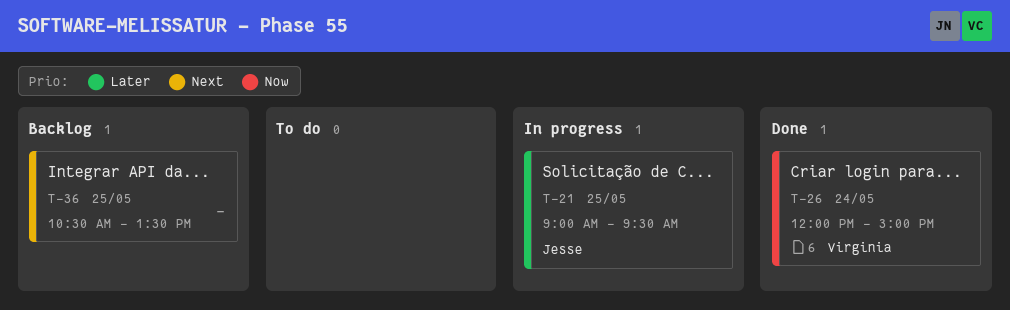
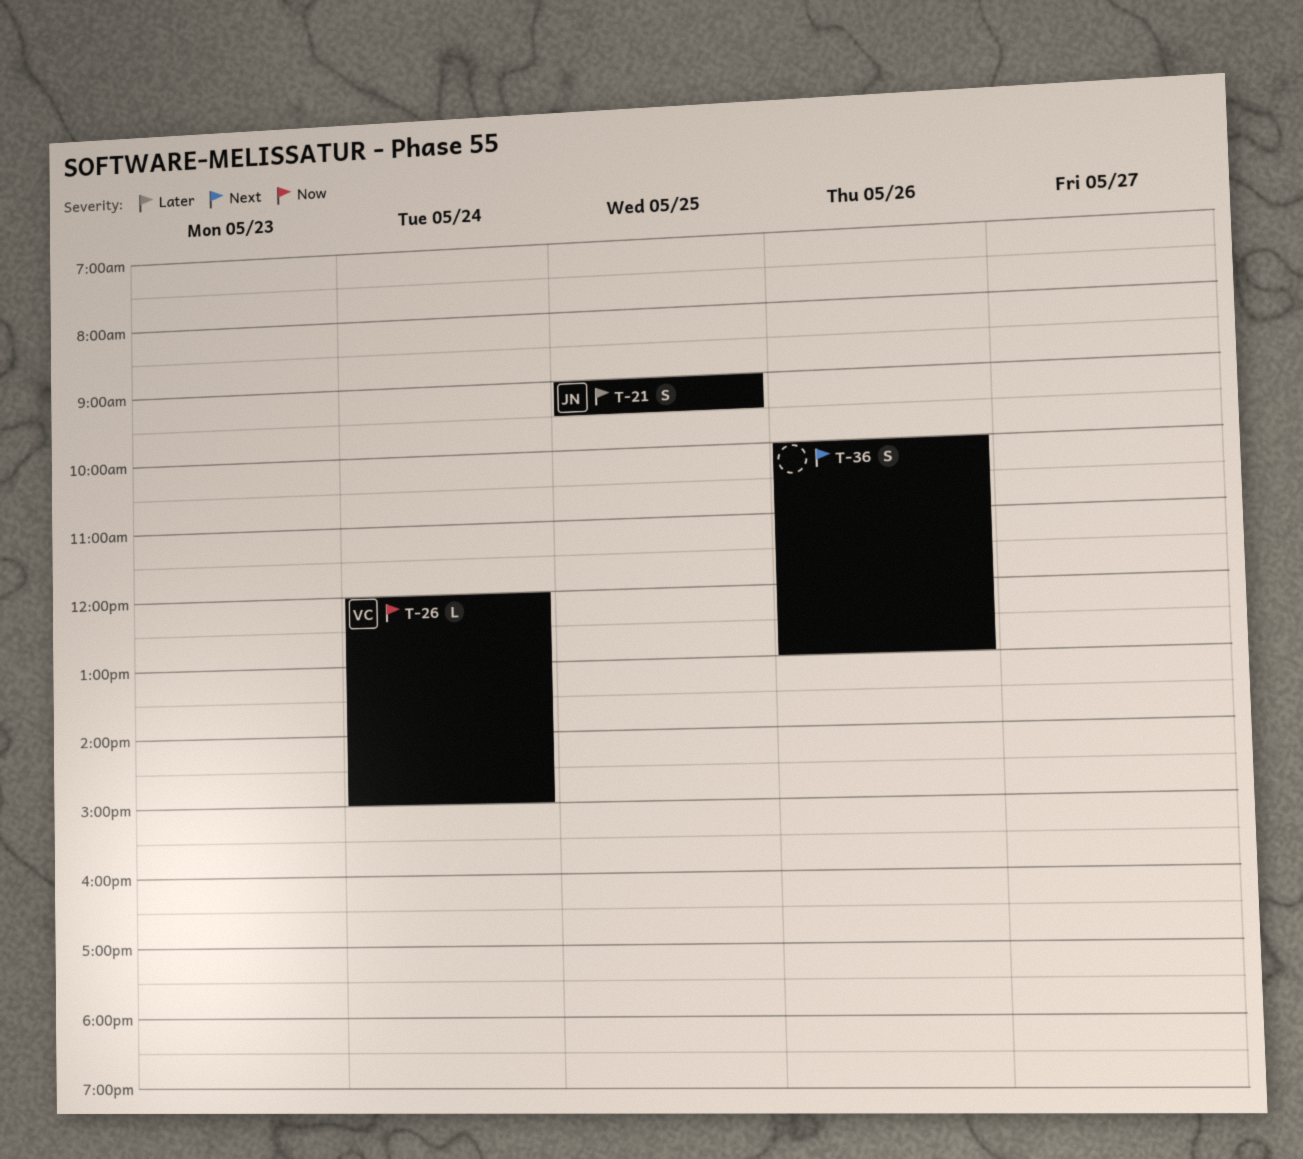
T-36, day: May 25 -> May 26
T-36, begins: 10:30 -> 10:00
T-36, ends: 13:30 -> 13:00

